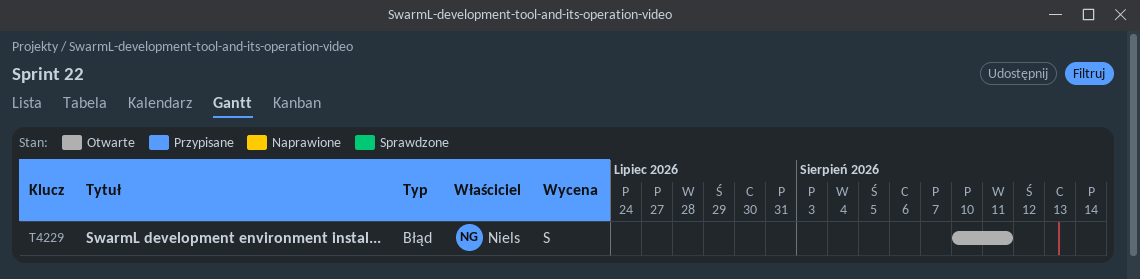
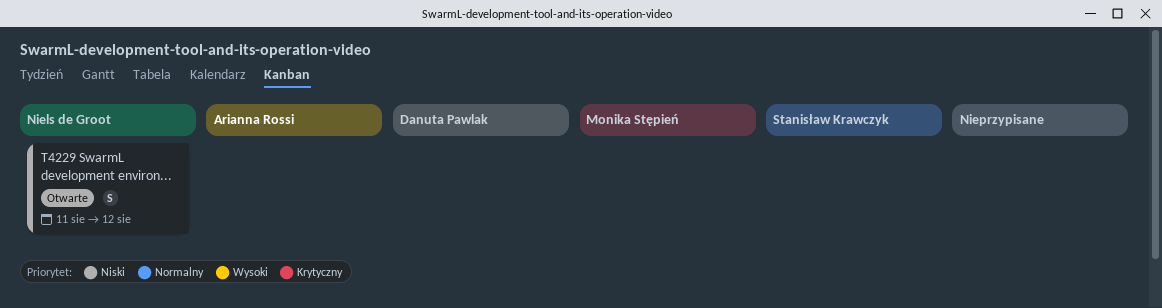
T4229, start: Aug 10 -> Aug 11
T4229, due: Aug 11 -> Aug 12

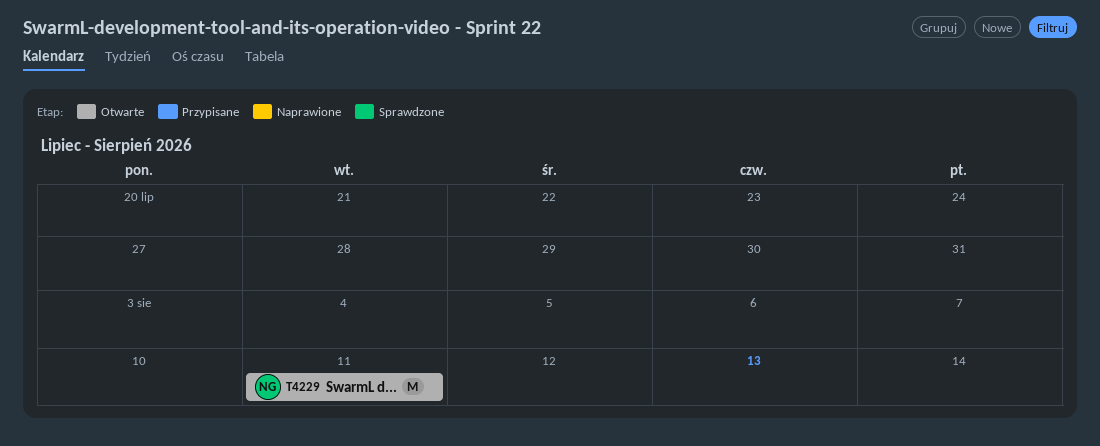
T4229, estimate: S -> M
T4229, due: Aug 12 -> Aug 11

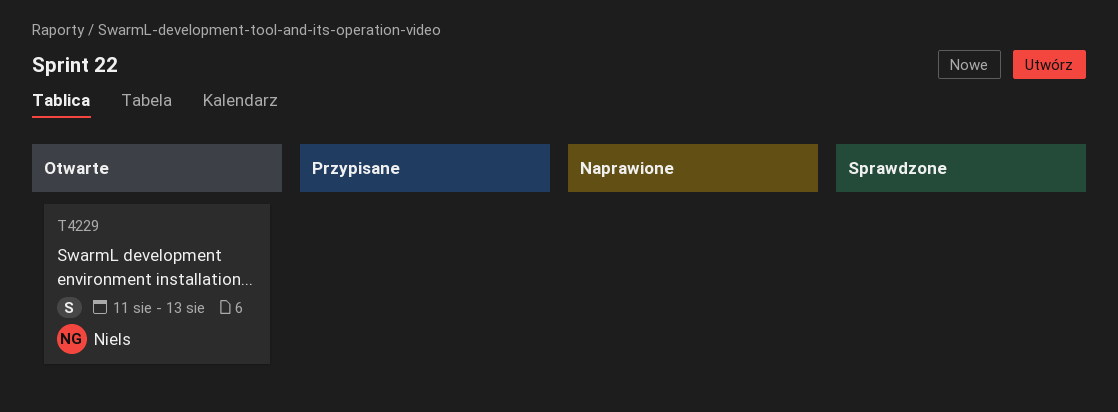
T4229, estimate: M -> S
T4229, due: Aug 11 -> Aug 13

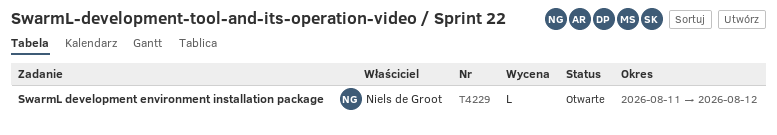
T4229, estimate: S -> L
T4229, due: Aug 13 -> Aug 12

